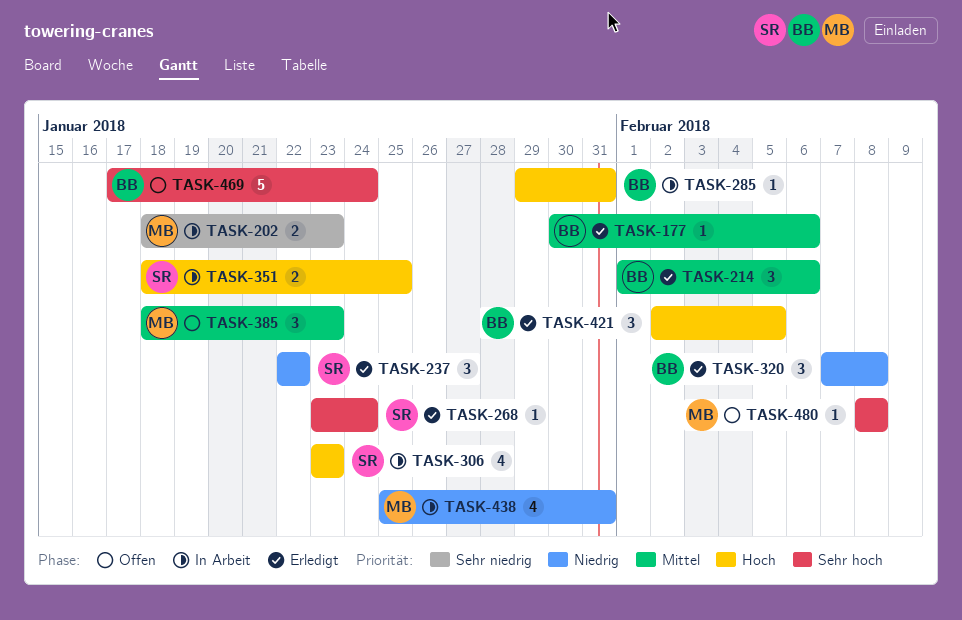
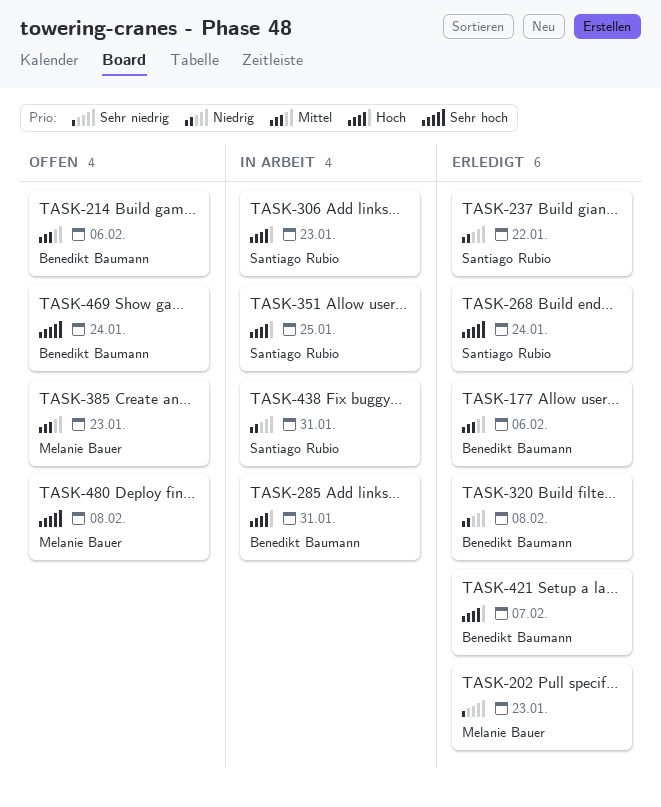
TASK-202, status: In Arbeit -> Erledigt
TASK-214, status: Erledigt -> Offen
TASK-421, due: Feb 5 -> Feb 7
TASK-438, owner: Melanie Bauer -> Santiago Rubio

